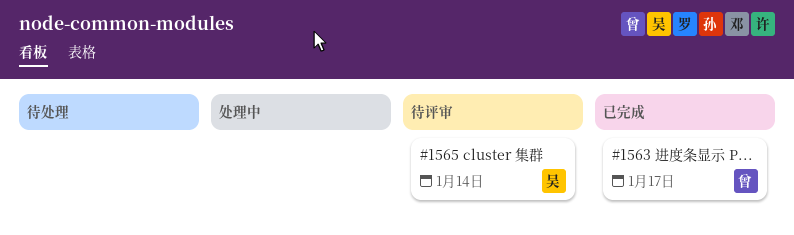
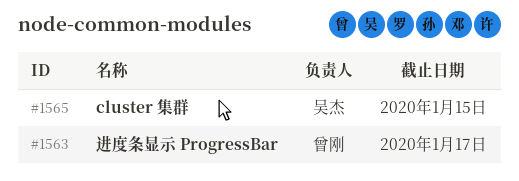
#1565, due: Jan 14 -> Jan 15

